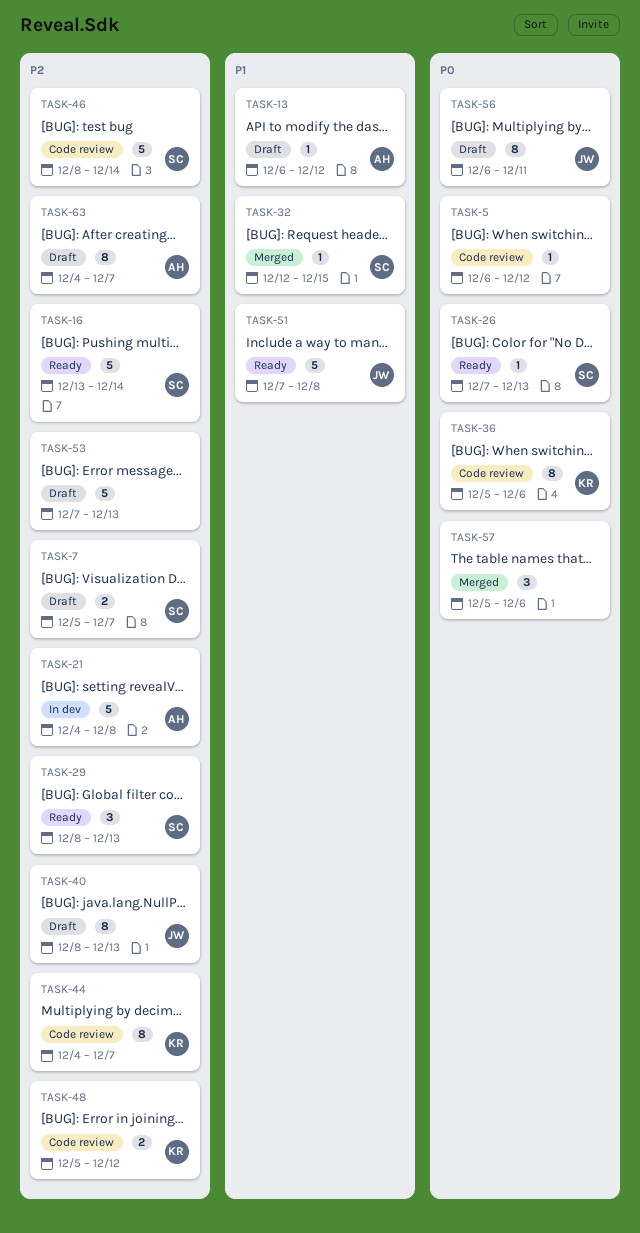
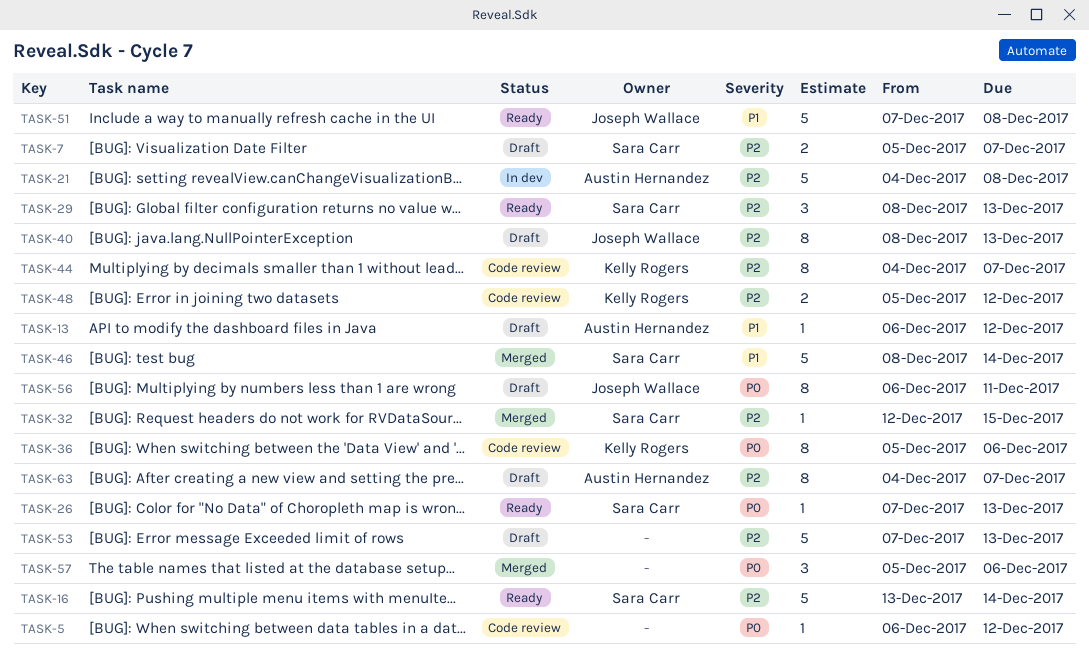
TASK-32, priority: P1 -> P2
TASK-46, status: Code review -> Merged
TASK-46, priority: P2 -> P1

